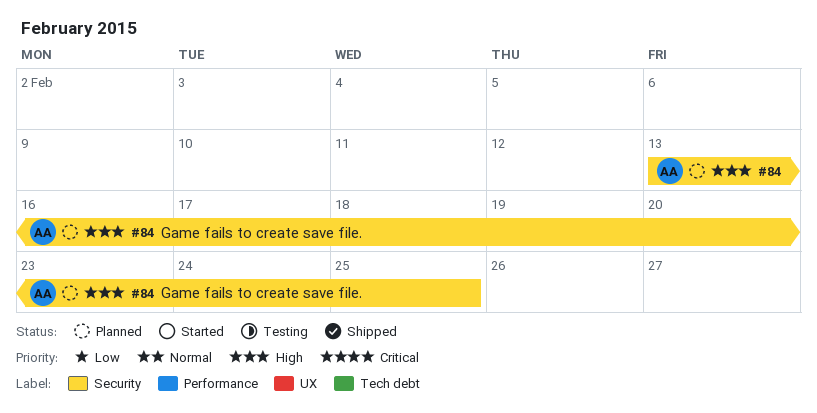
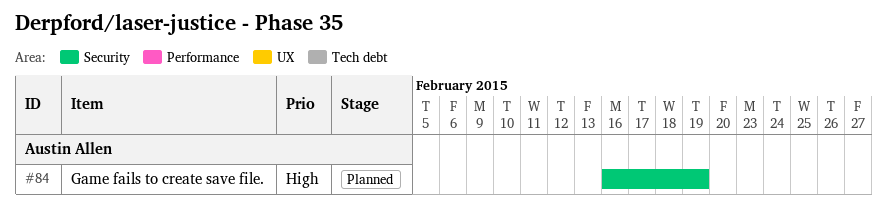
#84, start: Feb 13 -> Feb 16
#84, due: Feb 25 -> Feb 19

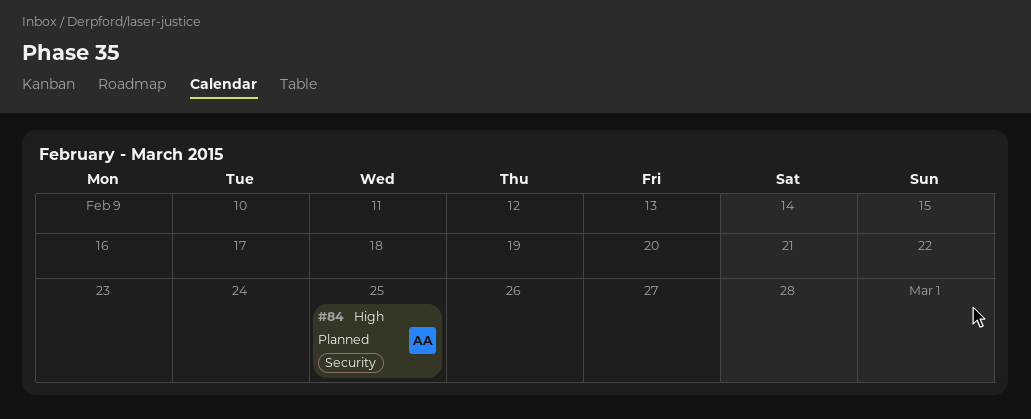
#84, due: Feb 19 -> Feb 25

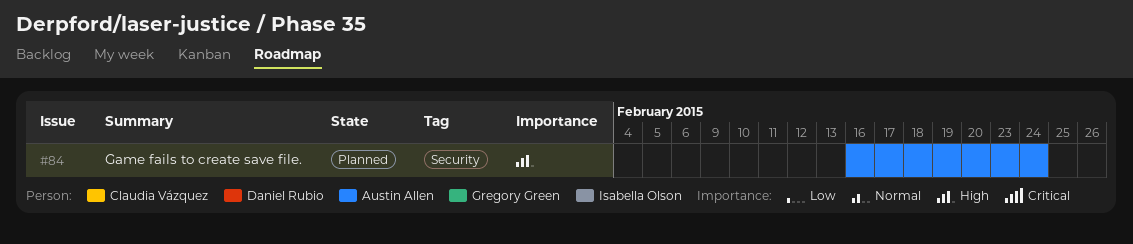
#84, due: Feb 25 -> Feb 24

